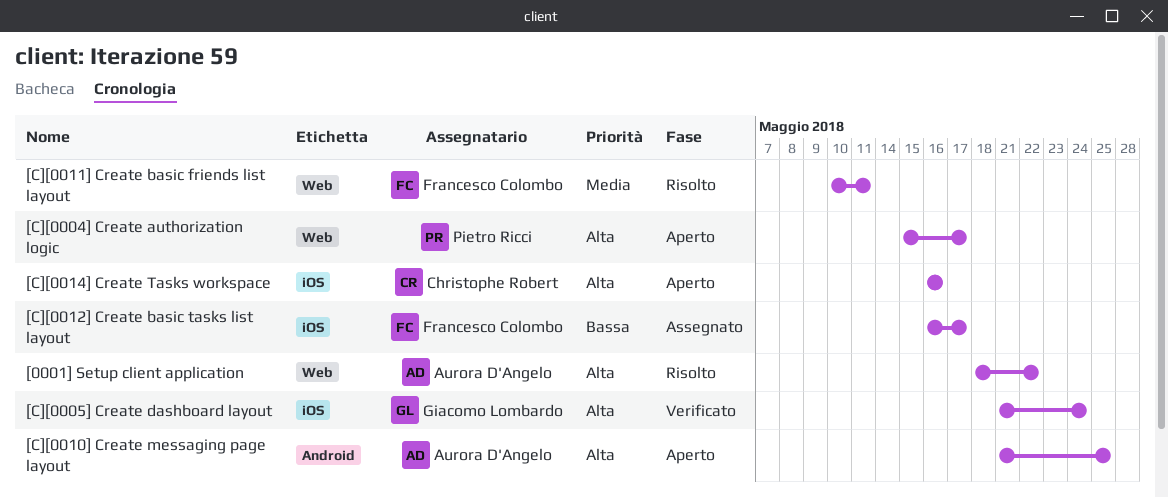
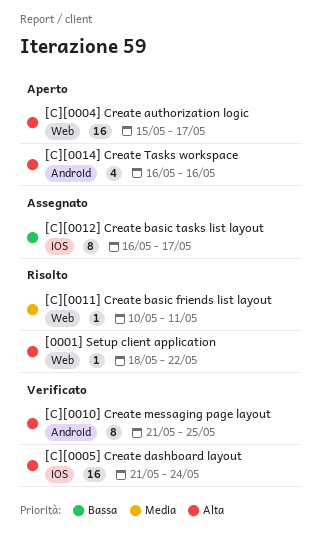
[C][0010] Create messaging page layout, status: Aperto -> Verificato
[C][0014] Create Tasks workspace, label: iOS -> Android

